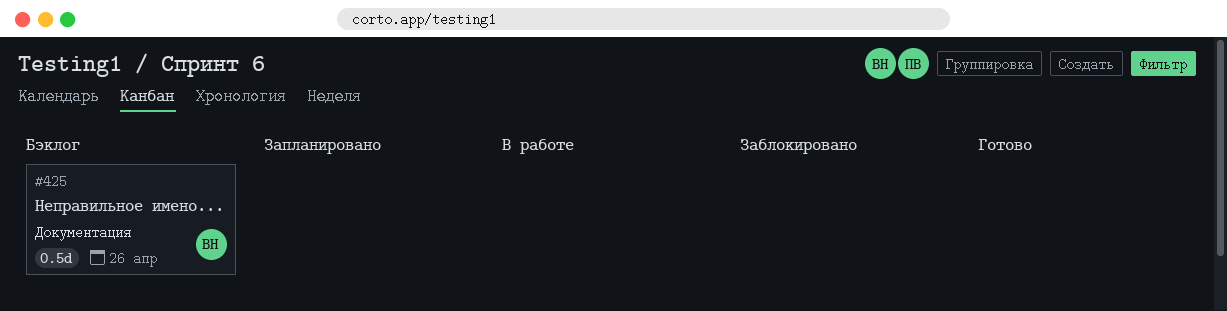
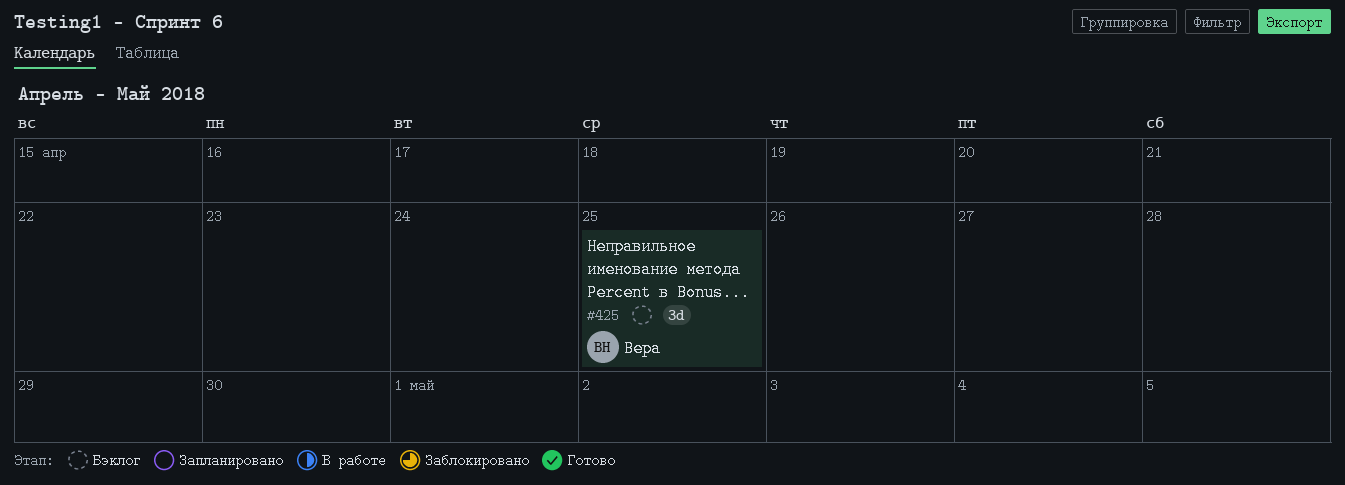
#425, estimate: 0.5d -> 3d
#425, due: Apr 26 -> Apr 25

